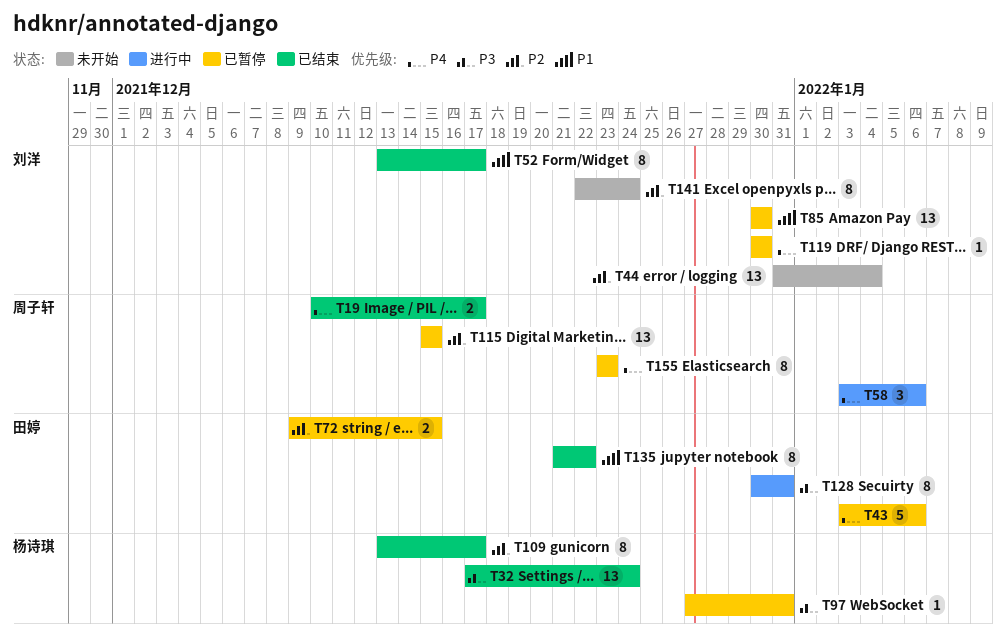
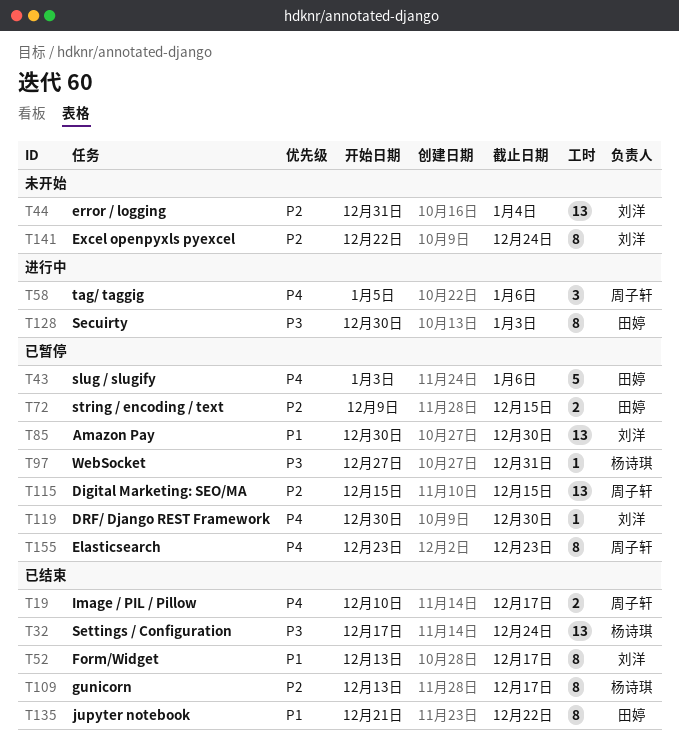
T58, start: Jan 3 -> Jan 5
T128, due: Dec 31 -> Jan 3

